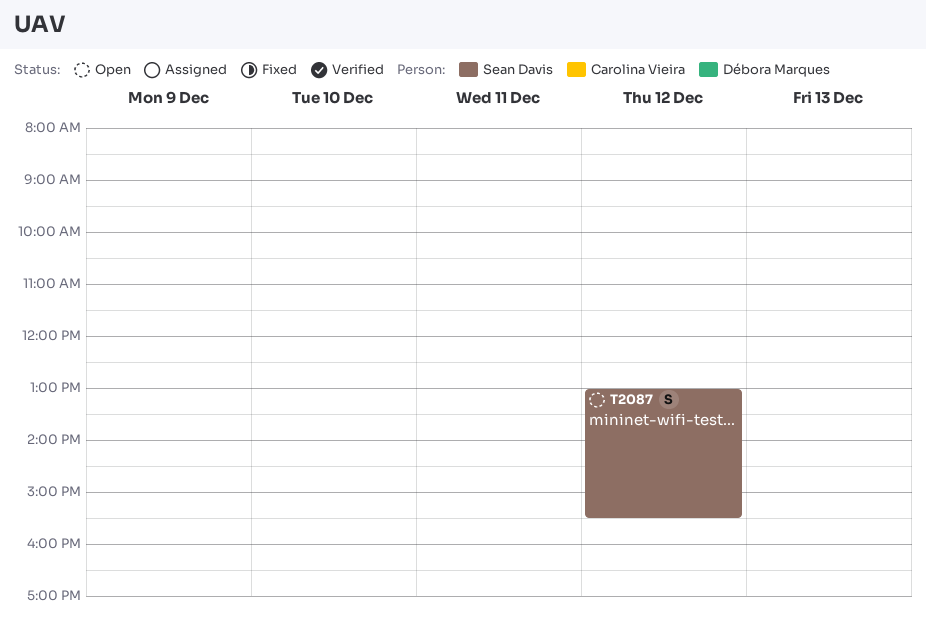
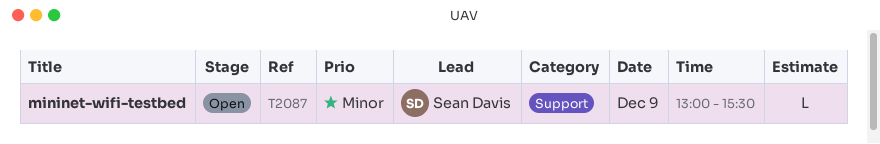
T2087, estimate: S -> L
T2087, day: Dec 12 -> Dec 9

